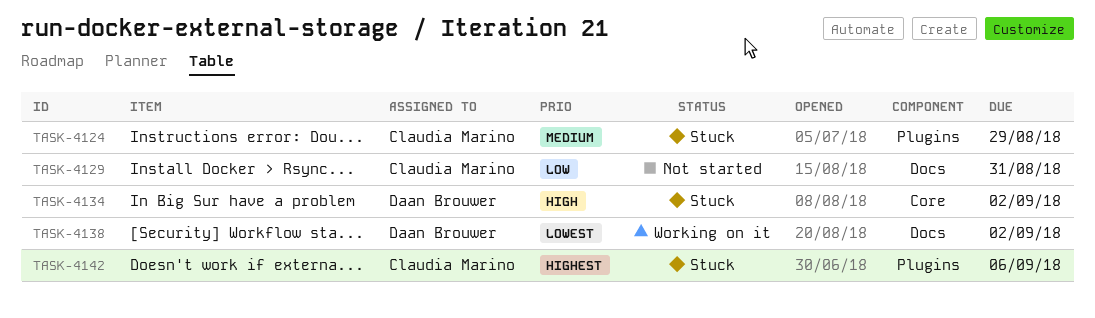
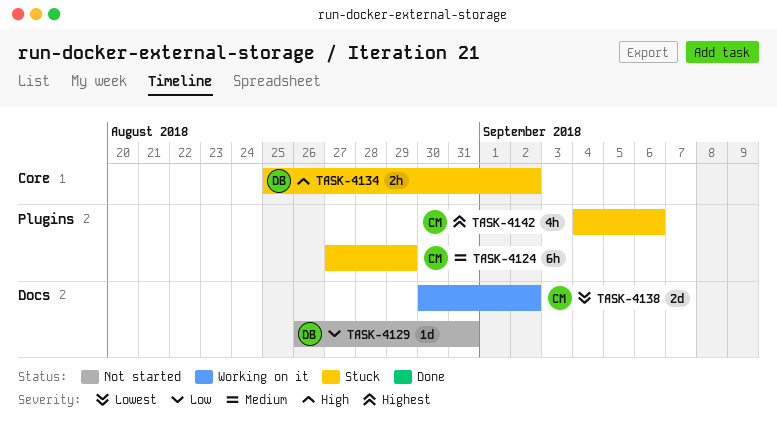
TASK-4129, owner: Claudia Marino -> Daan Brouwer
TASK-4138, owner: Daan Brouwer -> Claudia Marino

